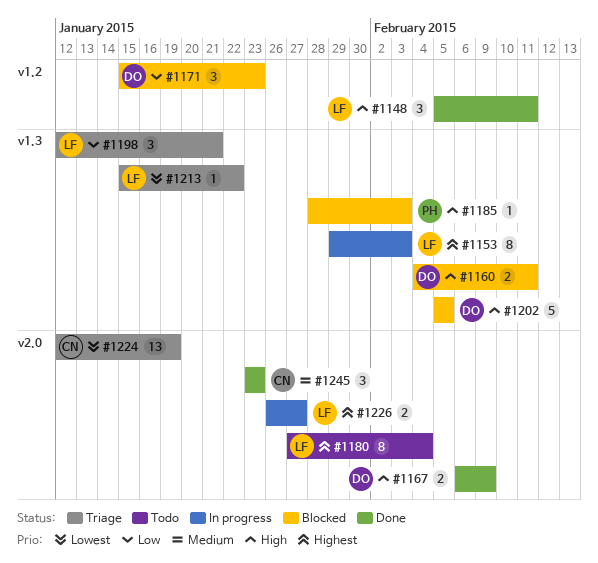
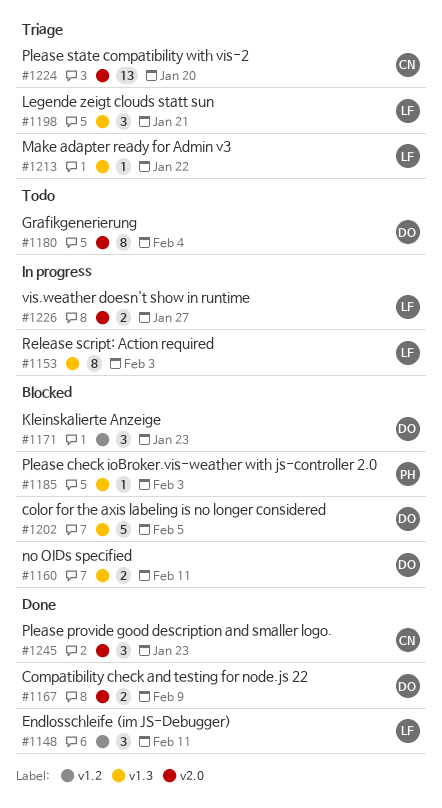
#1180, owner: LF -> DO
#1224, due: Jan 19 -> Jan 20

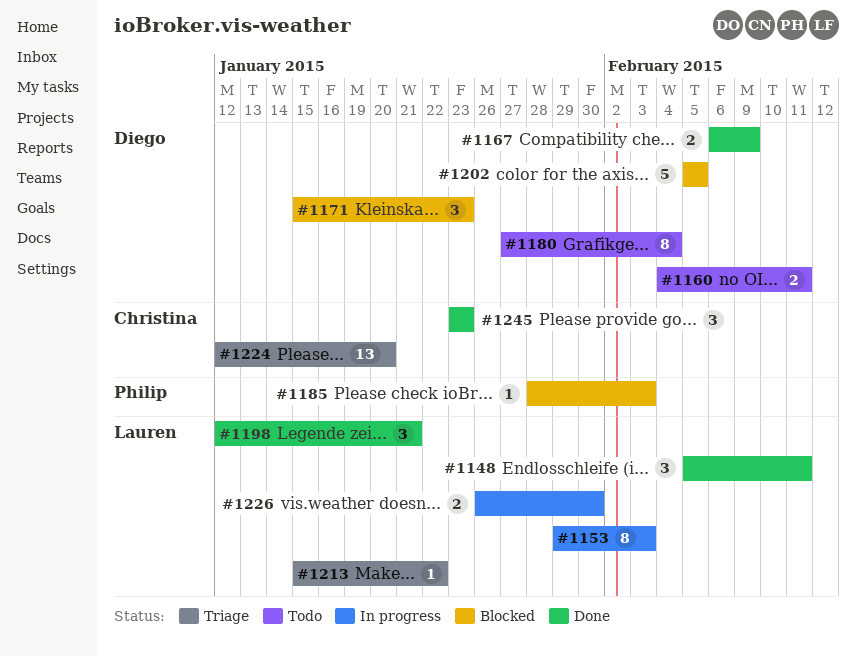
#1160, status: Blocked -> Todo
#1198, status: Triage -> Done
#1226, due: Jan 27 -> Jan 30

